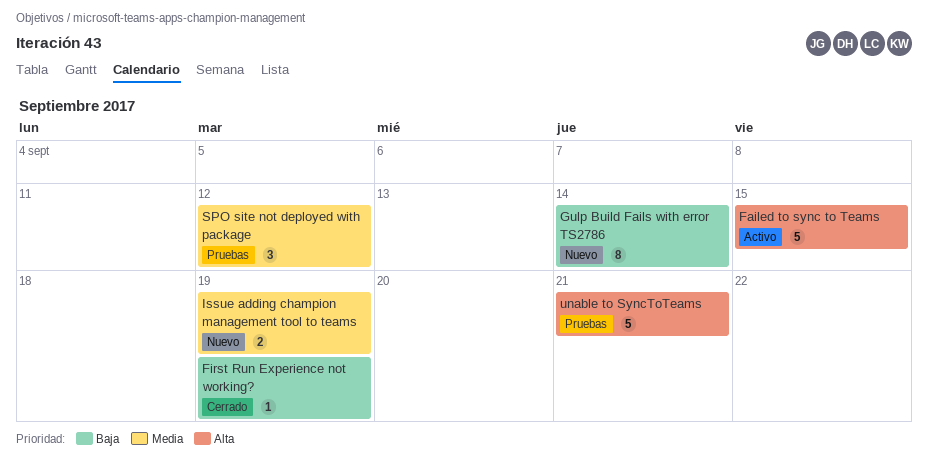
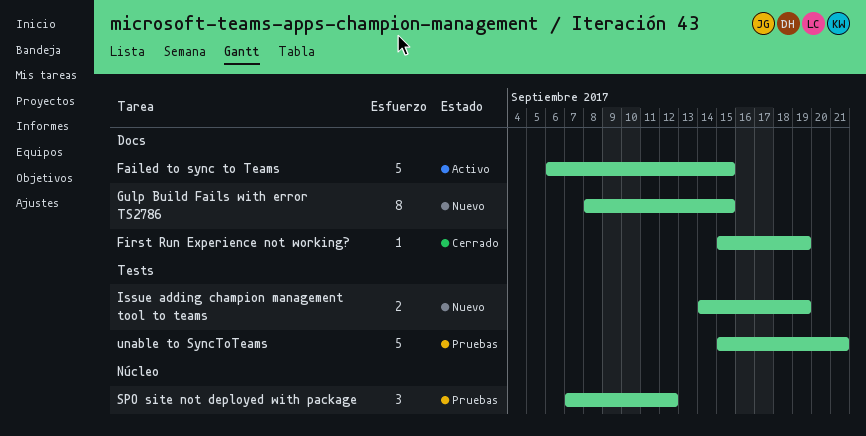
Gulp Build Fails with error TS2786, due: Sep 14 -> Sep 15

